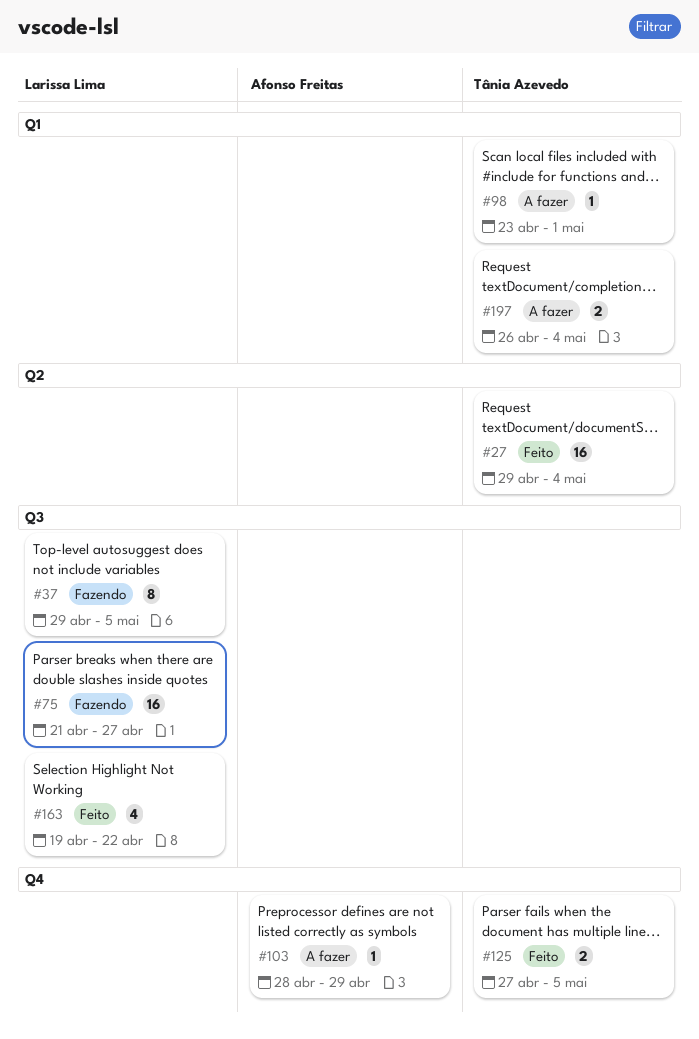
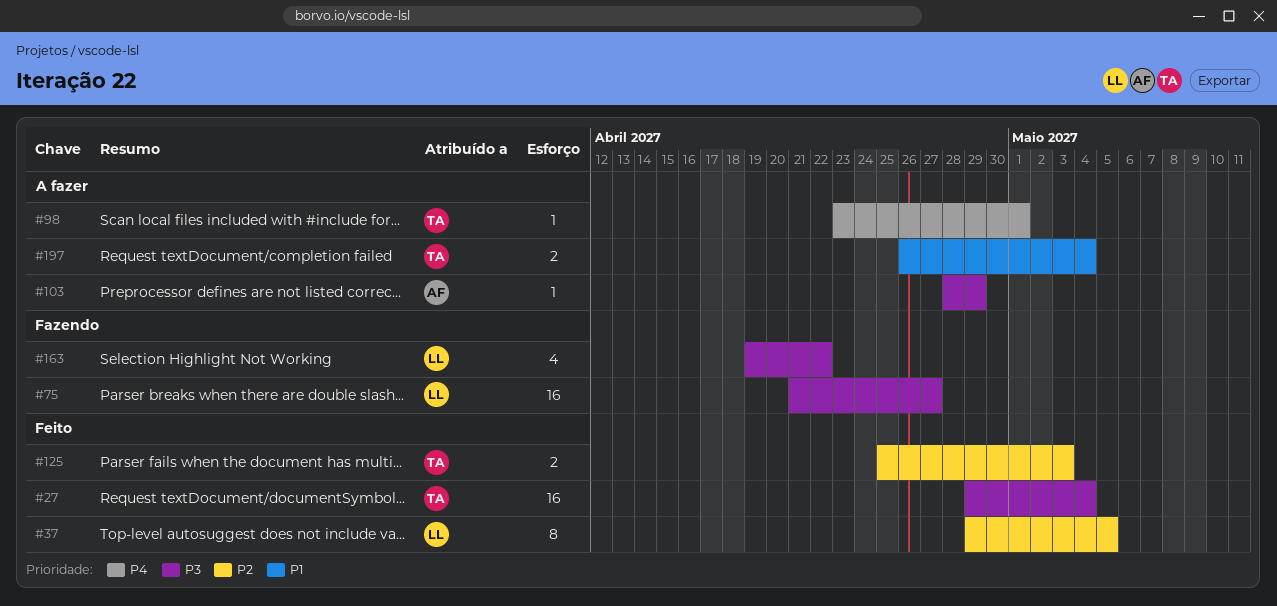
#37, status: Fazendo -> Feito
#125, start: Apr 27 -> Apr 25
#125, due: May 5 -> May 3
#163, status: Feito -> Fazendo

